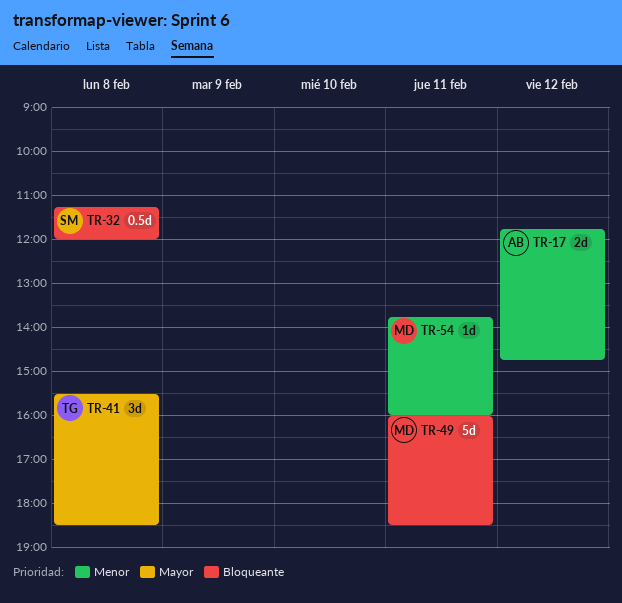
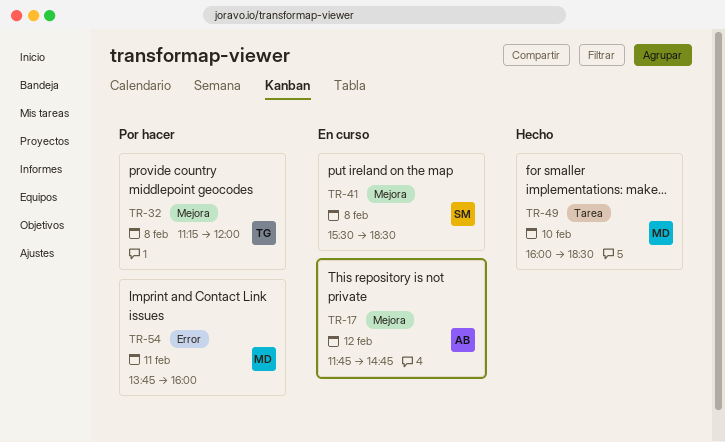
TR-32, owner: SM -> TG
TR-41, owner: TG -> SM
TR-49, day: Feb 11 -> Feb 10

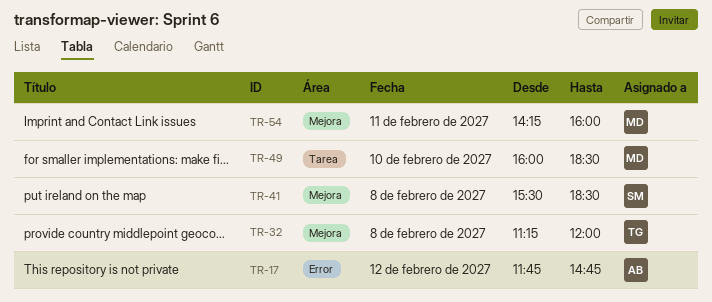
TR-17, label: Mejora -> Error
TR-54, label: Error -> Mejora
TR-54, begins: 13:45 -> 14:15

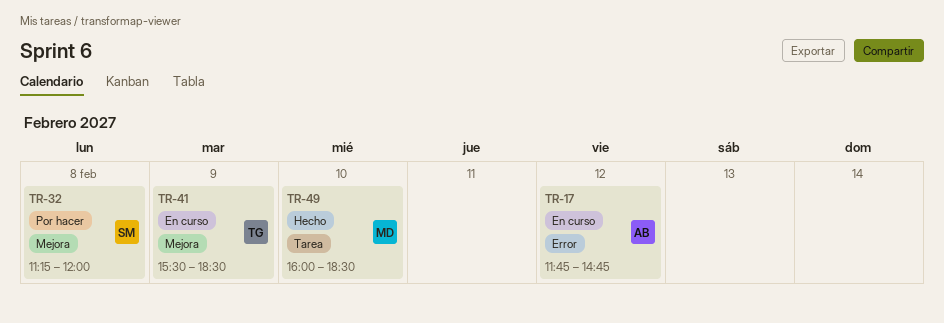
TR-32, owner: TG -> SM
TR-41, owner: SM -> TG
TR-41, day: Feb 8 -> Feb 9
TR-54: present -> none

